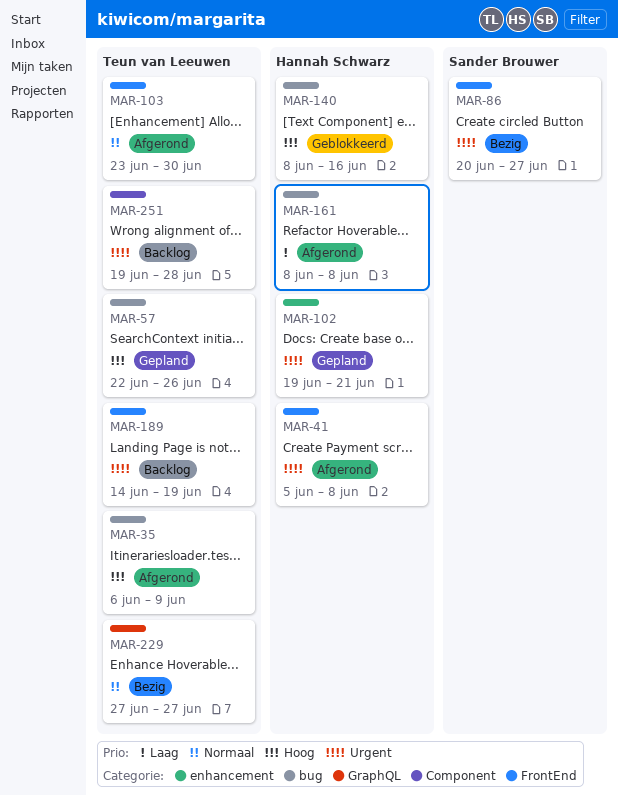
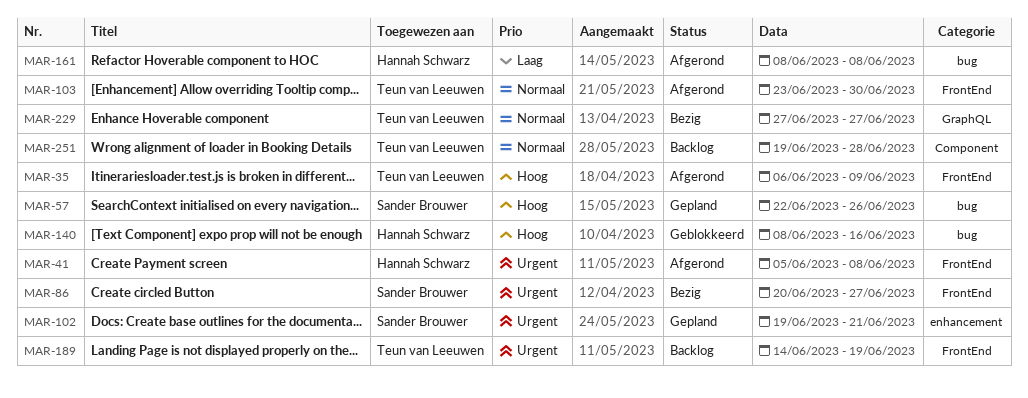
MAR-35, label: bug -> FrontEnd
MAR-57, owner: Teun van Leeuwen -> Sander Brouwer
MAR-102, owner: Hannah Schwarz -> Sander Brouwer
MAR-251, priority: Urgent -> Normaal

